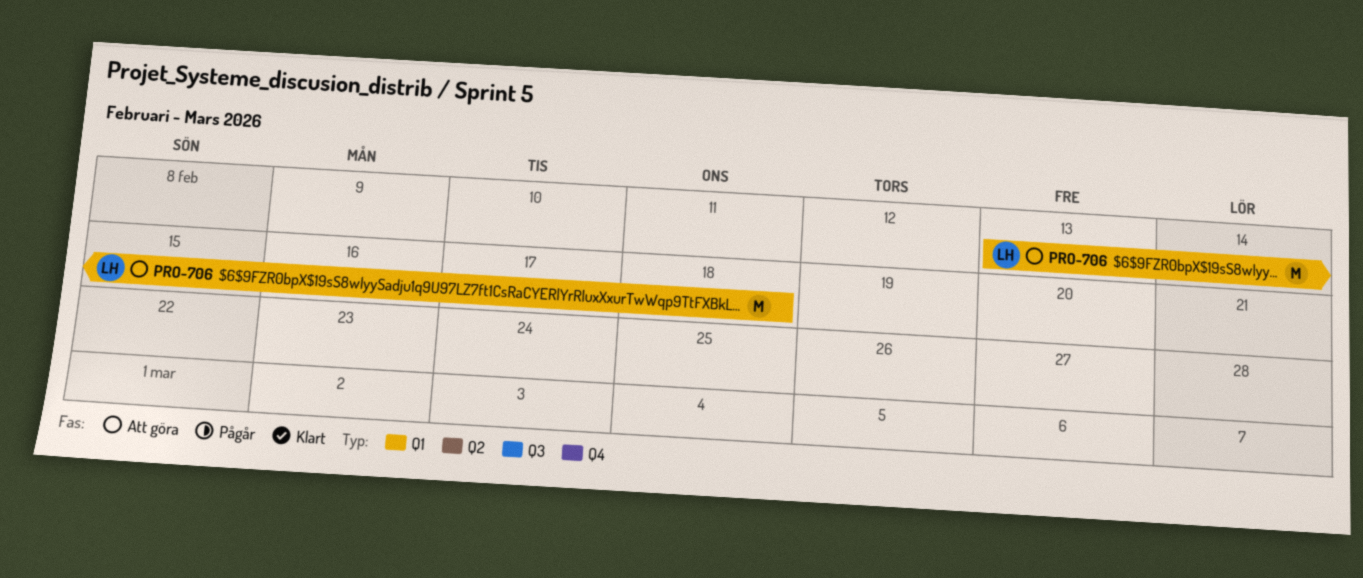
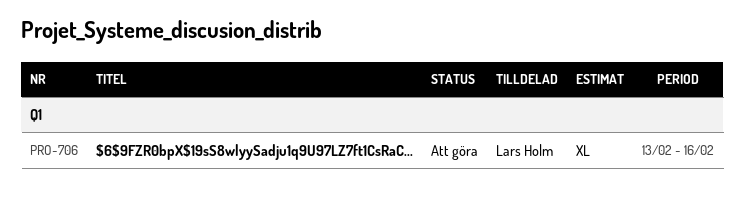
PRO-706, estimate: M -> XL
PRO-706, due: Feb 18 -> Feb 16

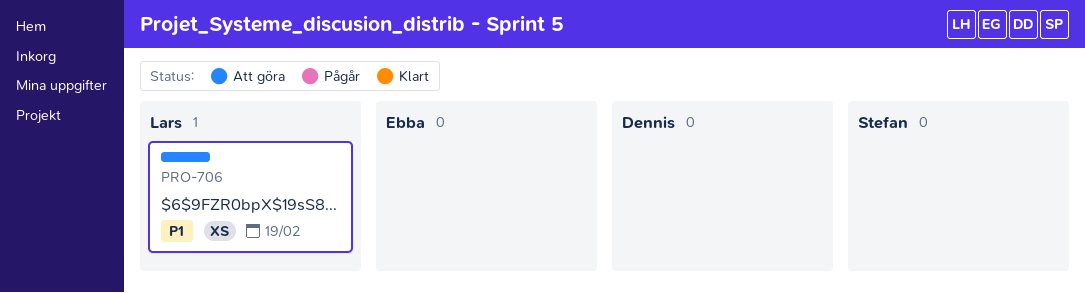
PRO-706, estimate: XL -> XS
PRO-706, due: Feb 16 -> Feb 19

